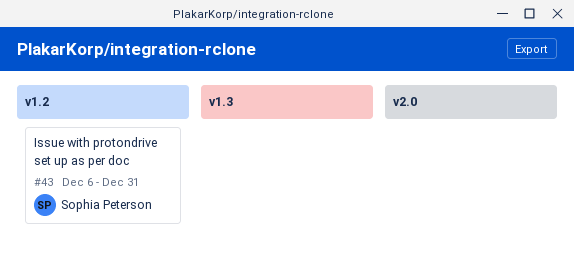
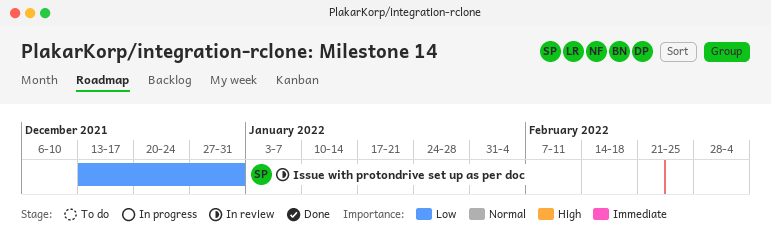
Issue with protondrive set up as per doc, start: Dec 6 -> Dec 13

